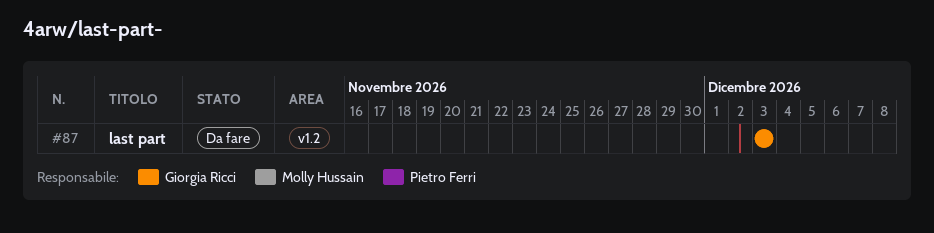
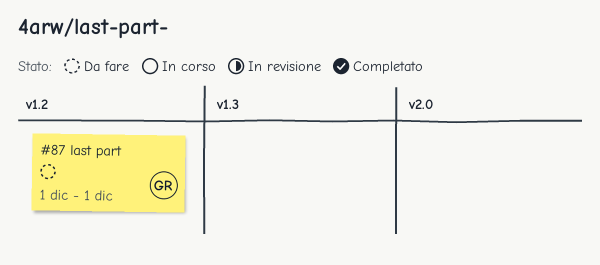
#87, start: Dec 3 -> Dec 1
#87, due: Dec 3 -> Dec 1

